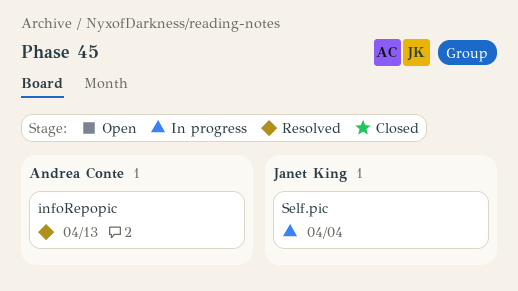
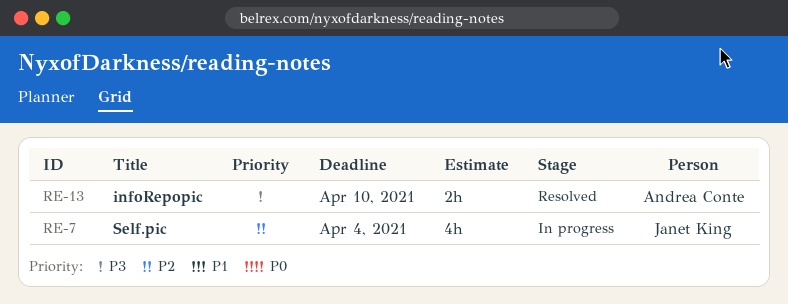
infoRepopic, due: Apr 13 -> Apr 10

